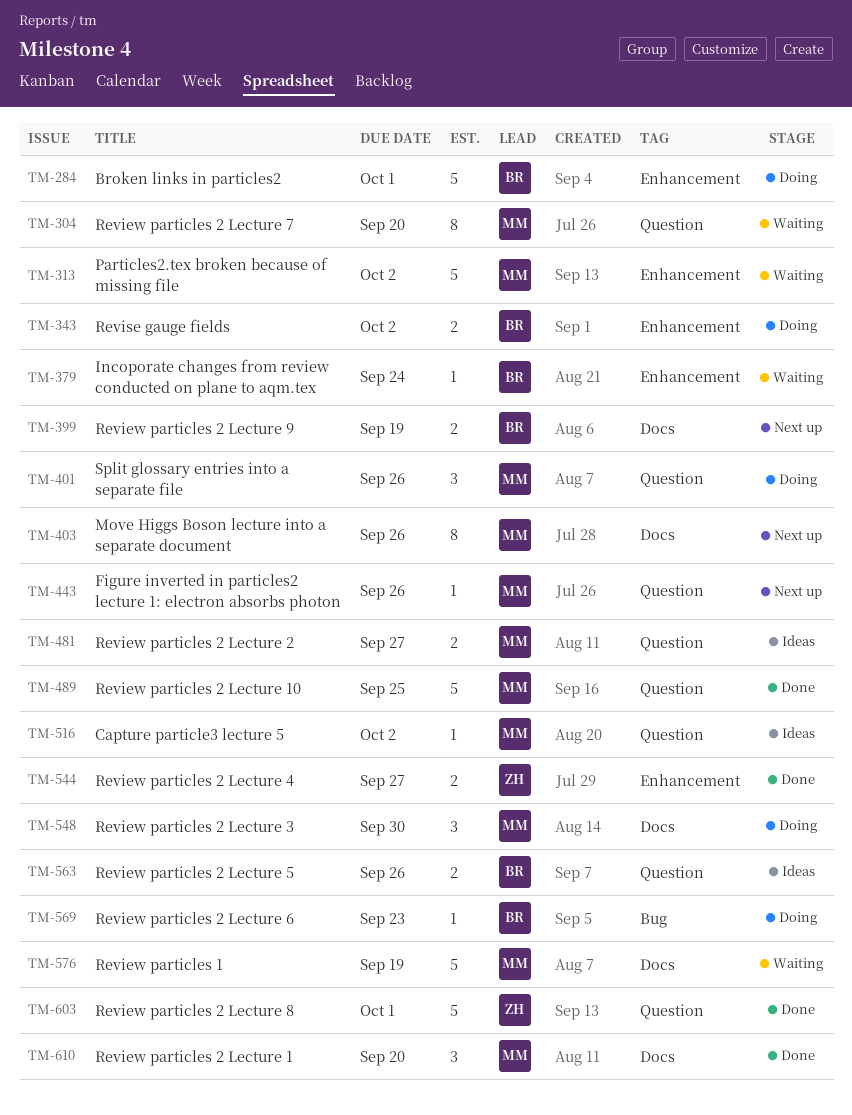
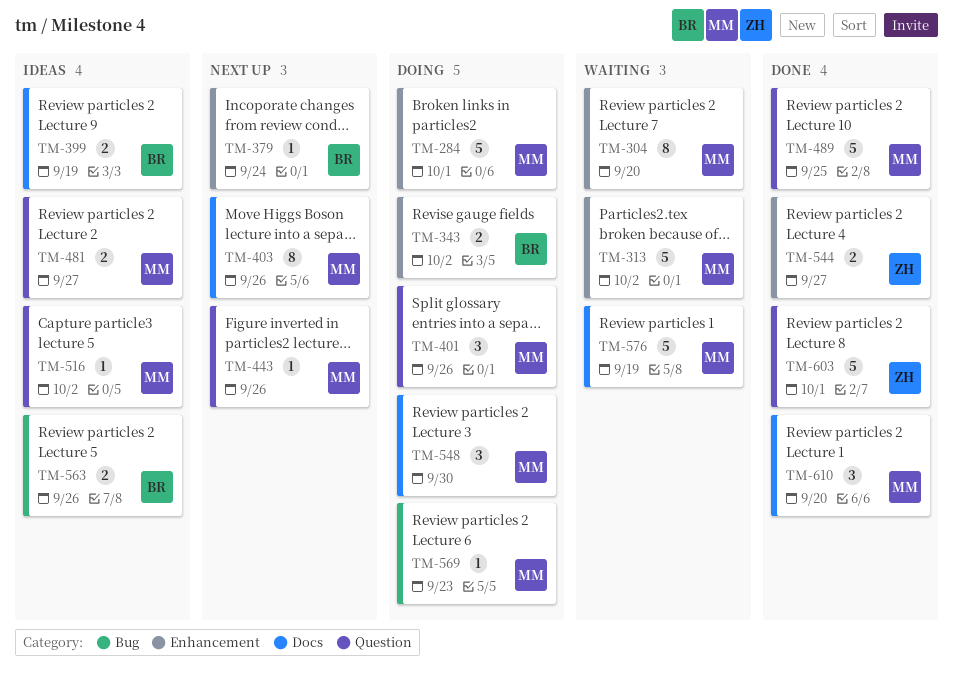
TM-284, owner: BR -> MM
TM-304, label: Question -> Enhancement
TM-379, status: Waiting -> Next up
TM-399, status: Next up -> Ideas
TM-563, label: Question -> Bug
TM-569, owner: BR -> MM

